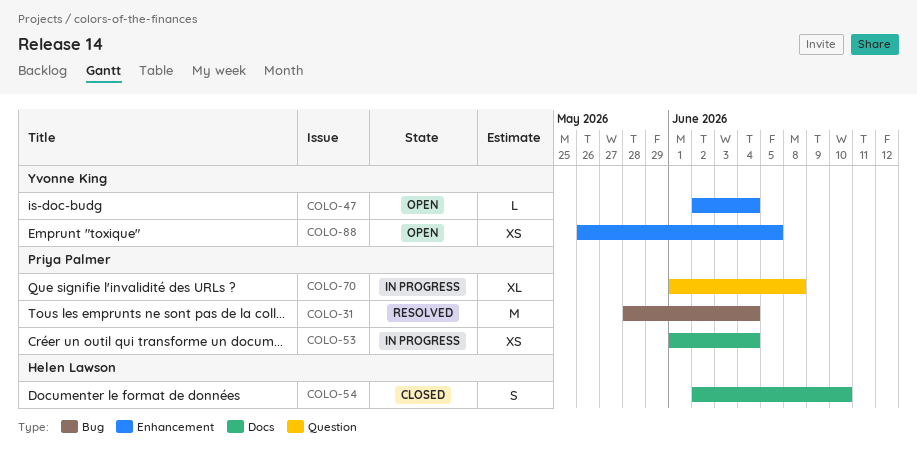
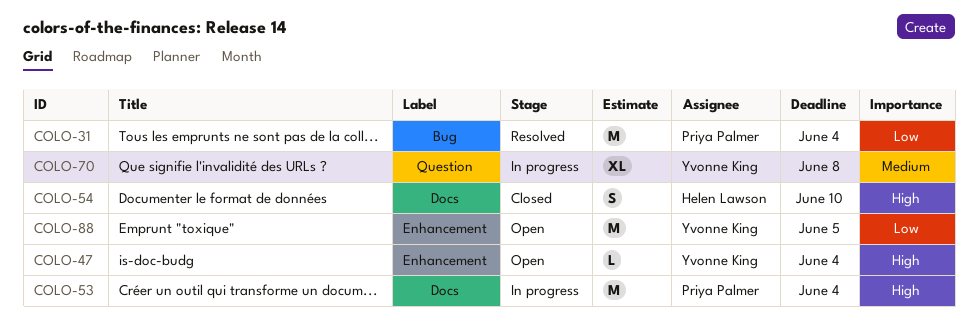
COLO-53, estimate: XS -> M
COLO-70, owner: Priya Palmer -> Yvonne King
COLO-88, estimate: XS -> M

